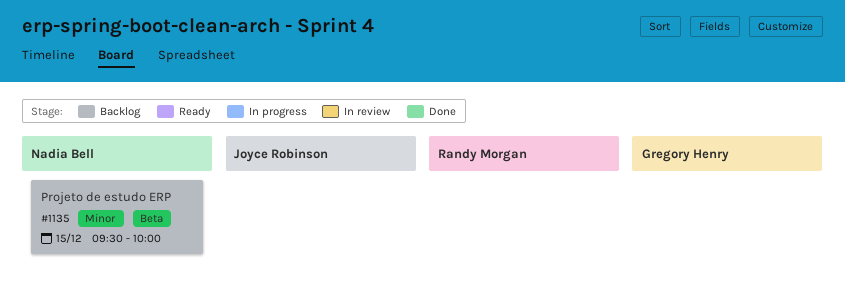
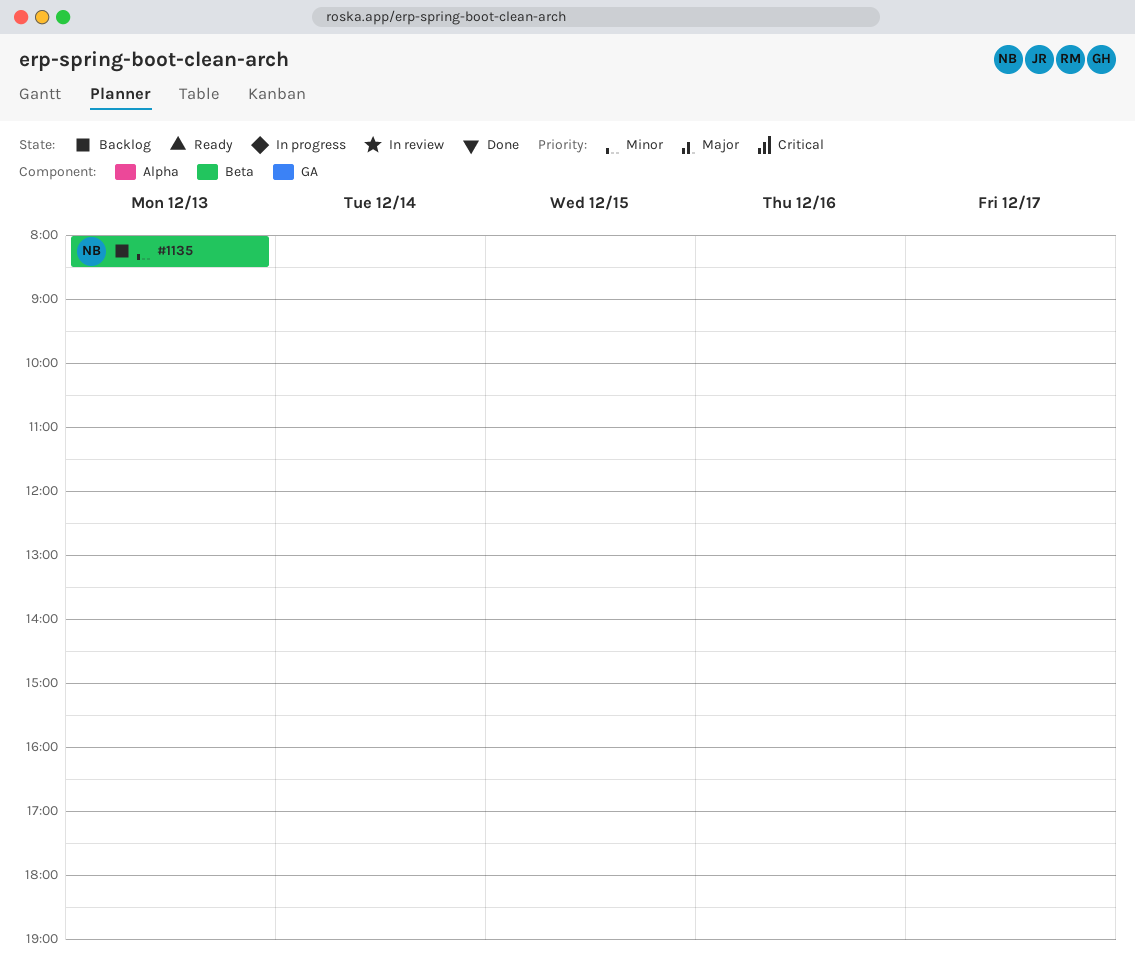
#1135, day: Dec 15 -> Dec 13
#1135, begins: 09:30 -> 08:00
#1135, ends: 10:00 -> 08:30

